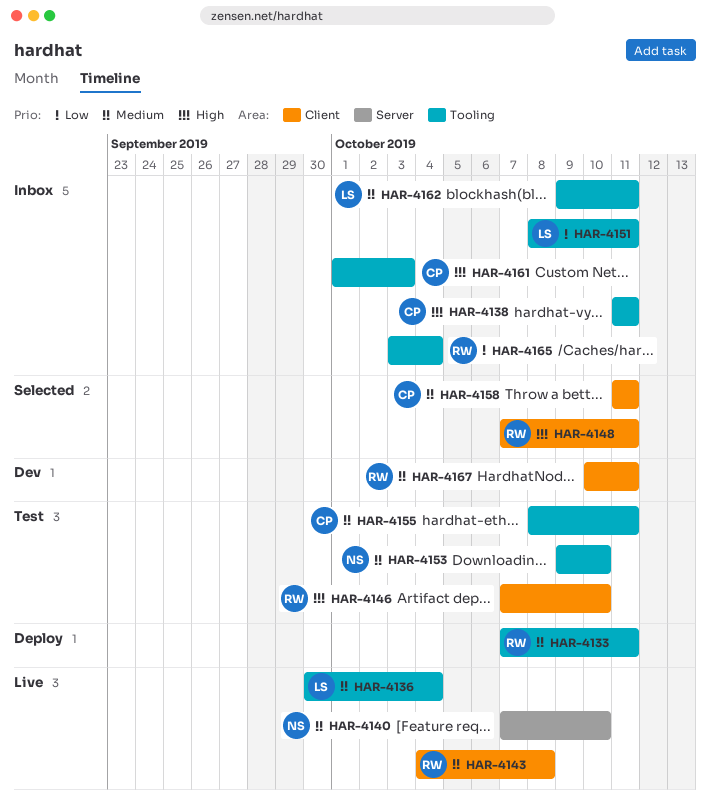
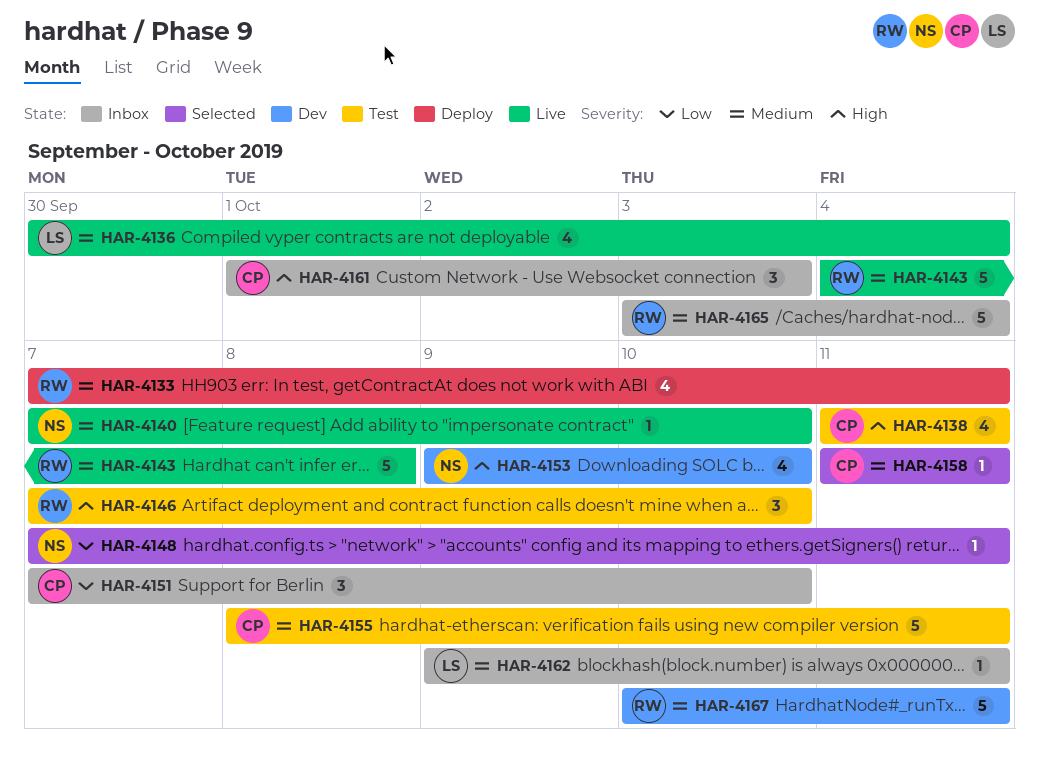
HAR-4138, status: Inbox -> Test
HAR-4148, owner: RW -> NS
HAR-4148, priority: High -> Low
HAR-4151, owner: LS -> CP
HAR-4151, start: Oct 8 -> Oct 7
HAR-4151, due: Oct 11 -> Oct 10
HAR-4153, status: Test -> Dev
HAR-4153, priority: Medium -> High
HAR-4165, priority: Low -> Medium

